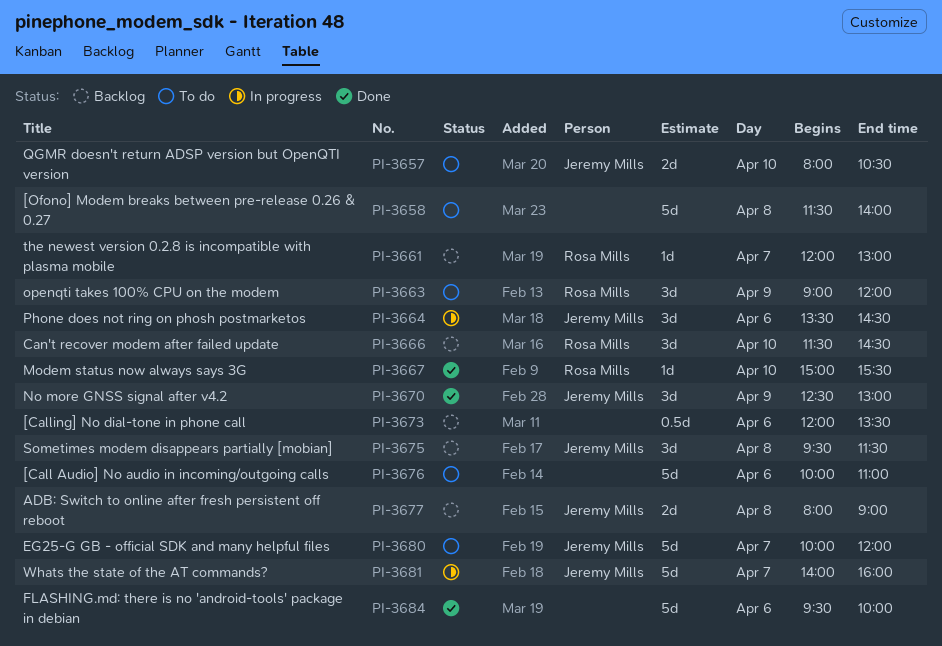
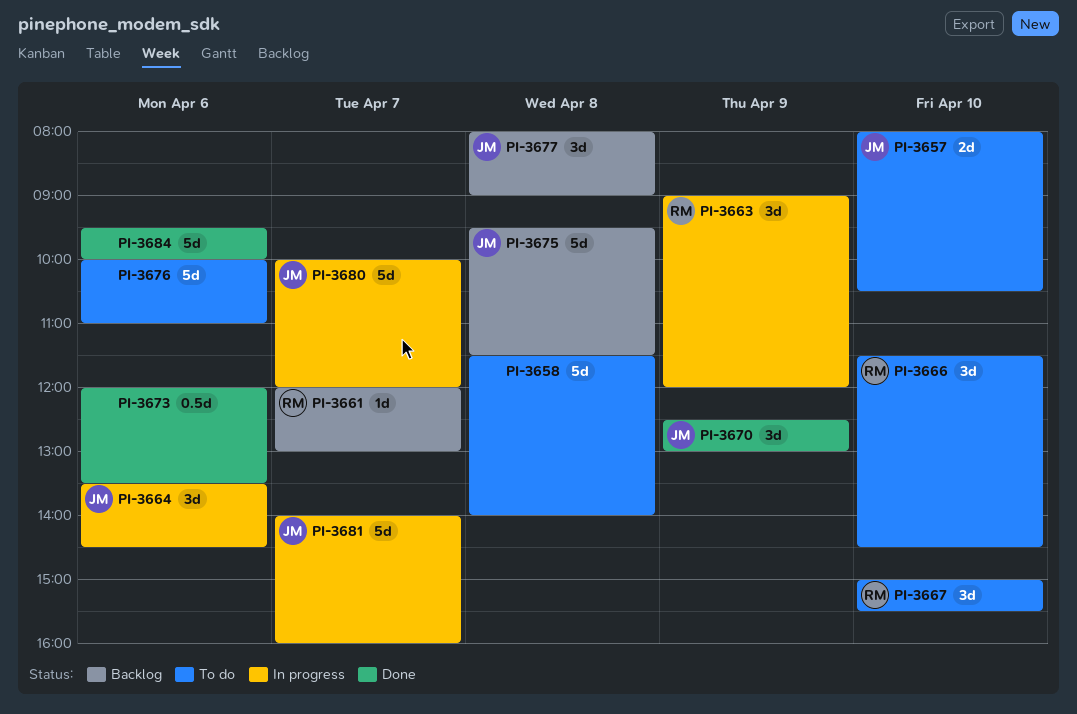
PI-3663, status: To do -> In progress
PI-3666, status: Backlog -> To do
PI-3667, status: Done -> To do
PI-3667, estimate: 1d -> 3d
PI-3673, status: Backlog -> Done
PI-3675, estimate: 3d -> 5d
PI-3677, estimate: 2d -> 3d
PI-3680, status: To do -> In progress

